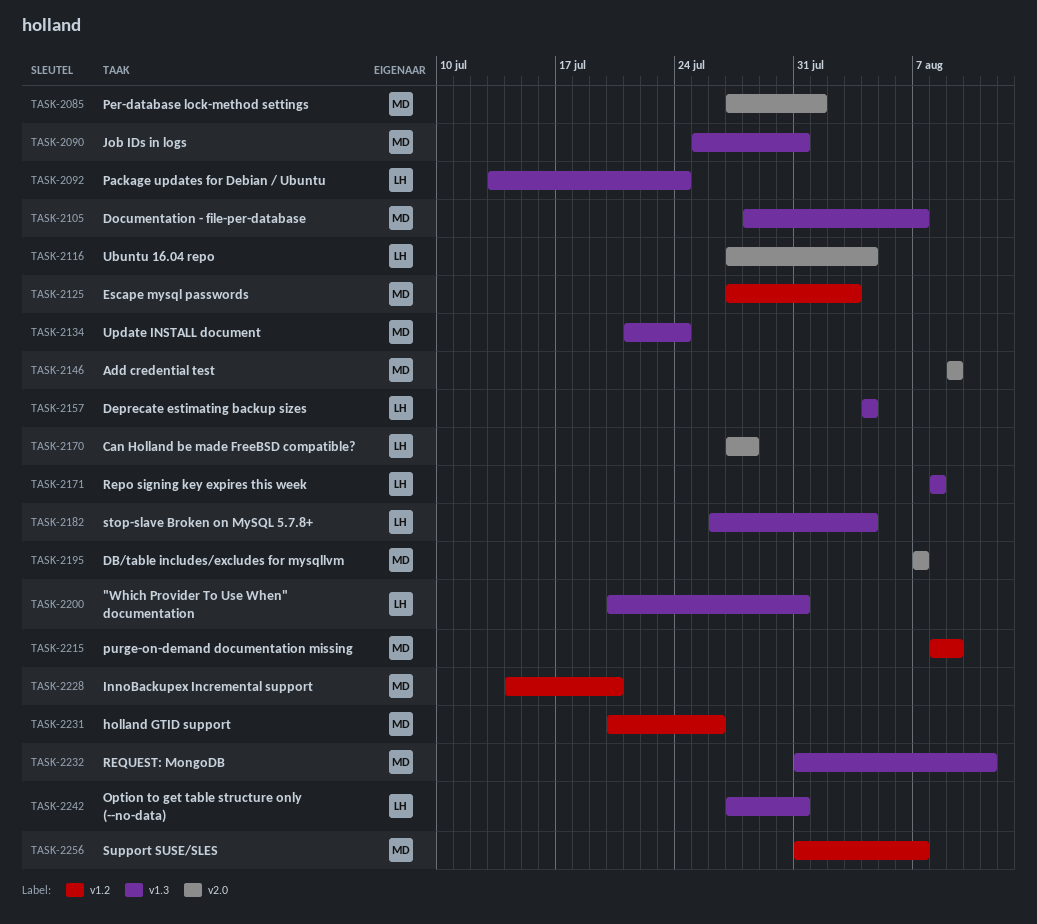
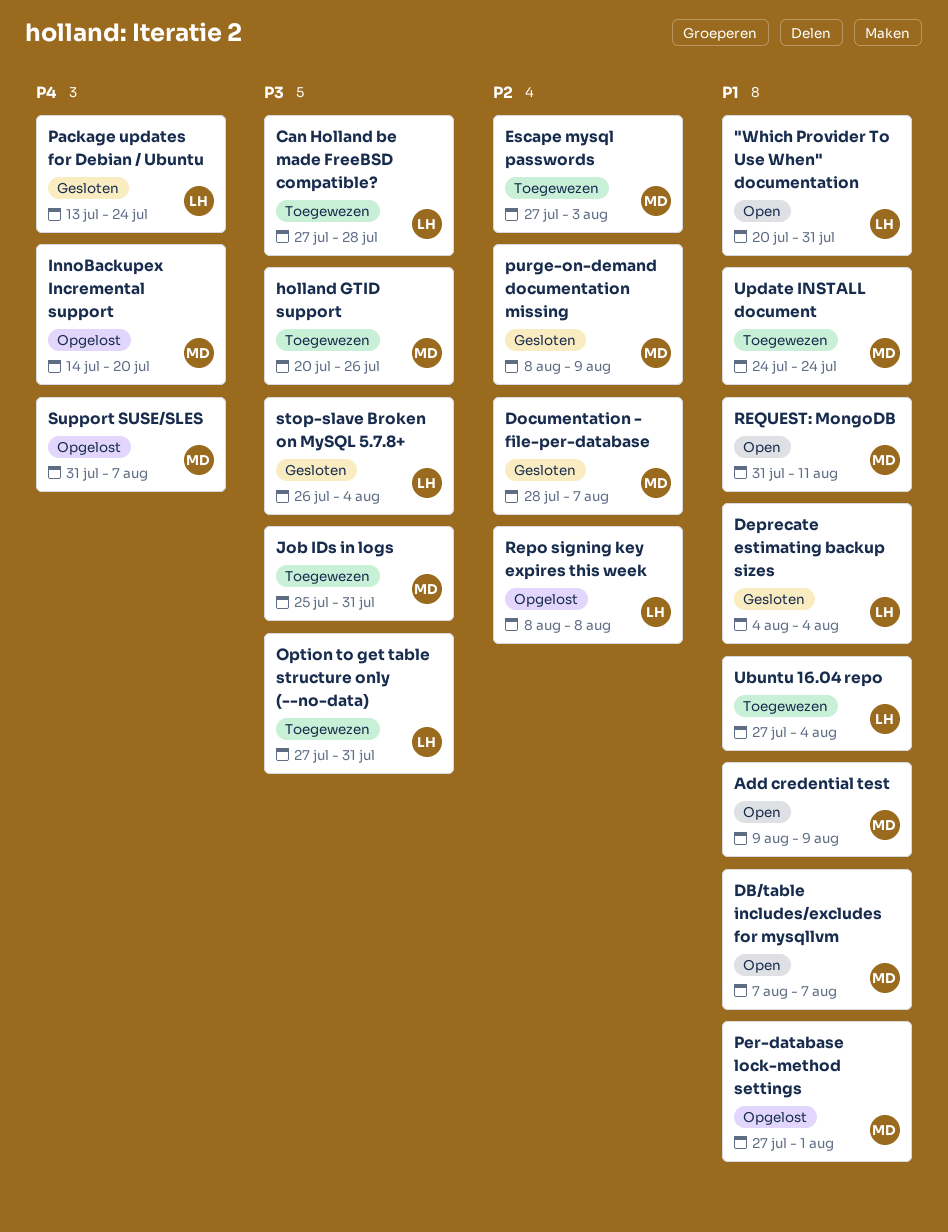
Update INSTALL document, start: Jul 21 -> Jul 24

